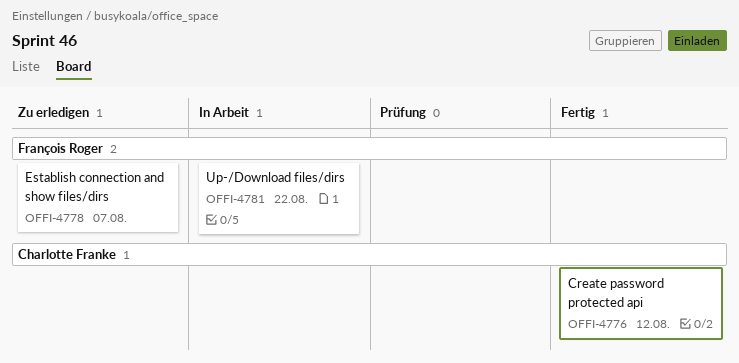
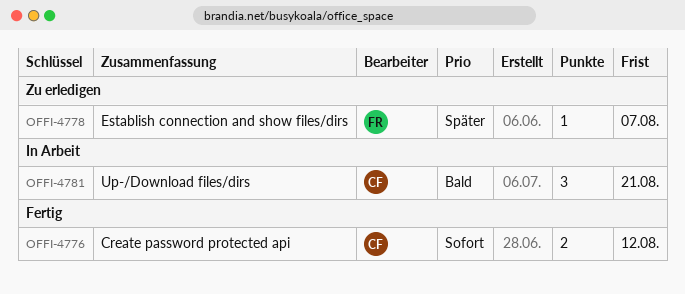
OFFI-4781, owner: François Roger -> Charlotte Franke
OFFI-4781, due: Aug 22 -> Aug 21

